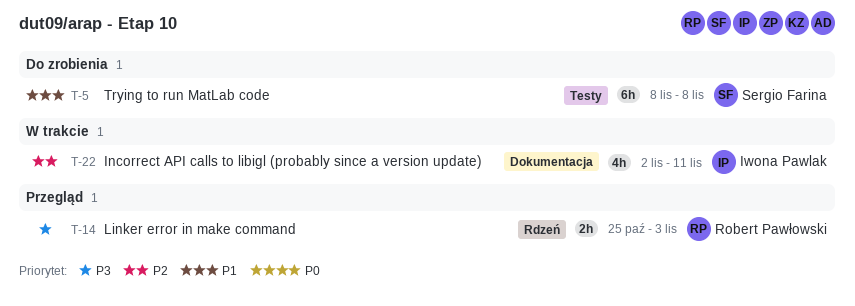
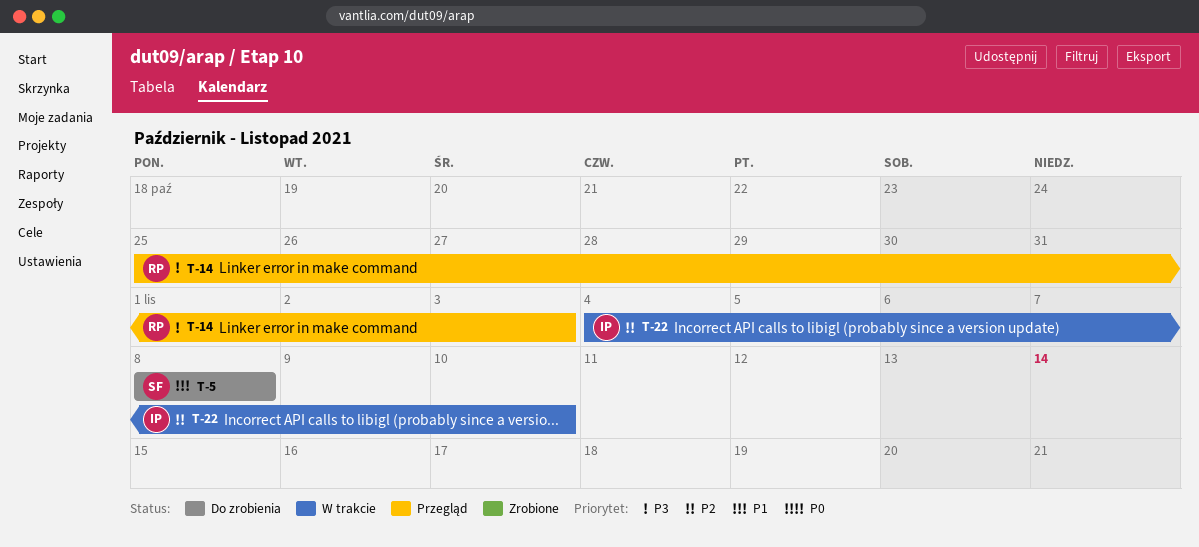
T-22, start: Nov 2 -> Nov 4
T-22, due: Nov 11 -> Nov 10

